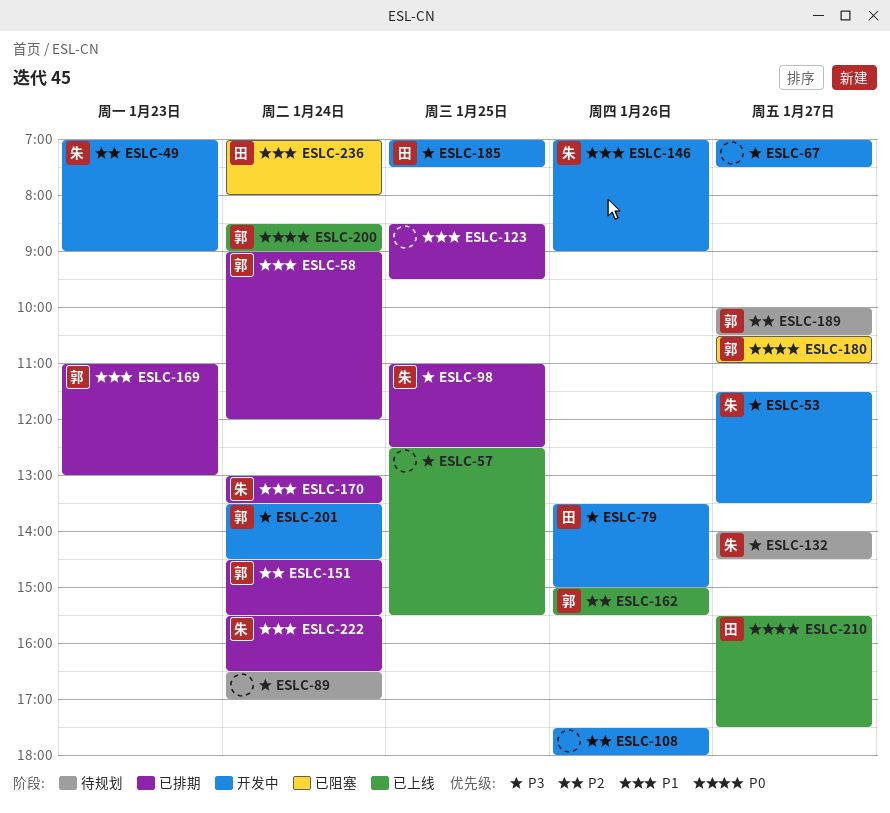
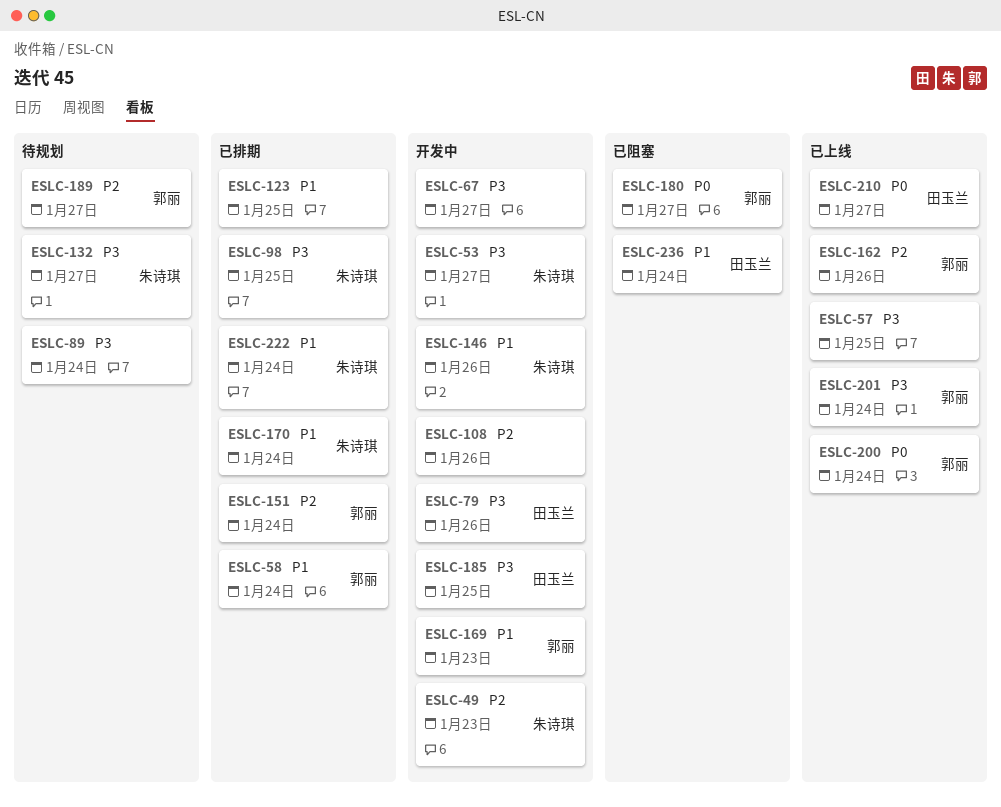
ESLC-169, status: 已排期 -> 开发中
ESLC-201, status: 开发中 -> 已上线

